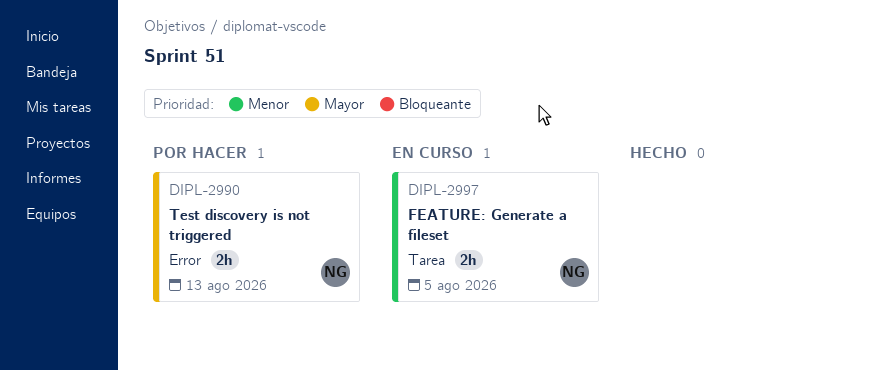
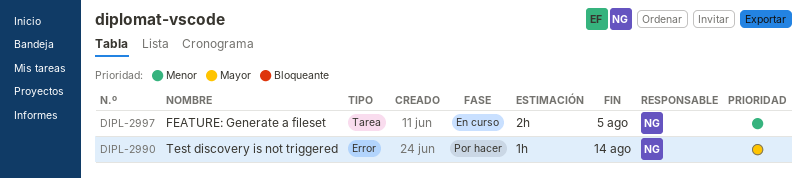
DIPL-2990, estimate: 2h -> 1h
DIPL-2990, due: Aug 13 -> Aug 14

